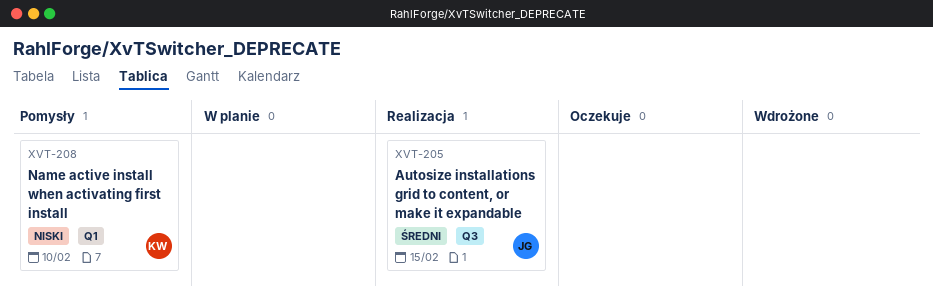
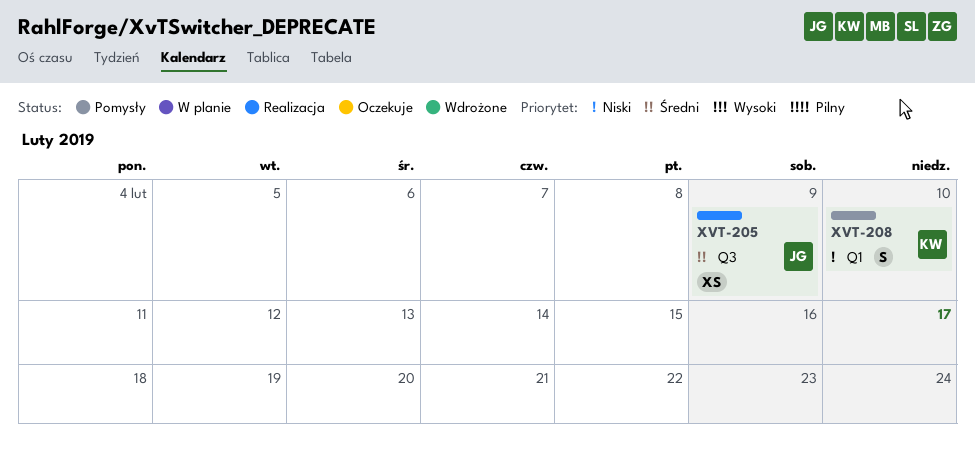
XVT-205, due: Feb 15 -> Feb 9

